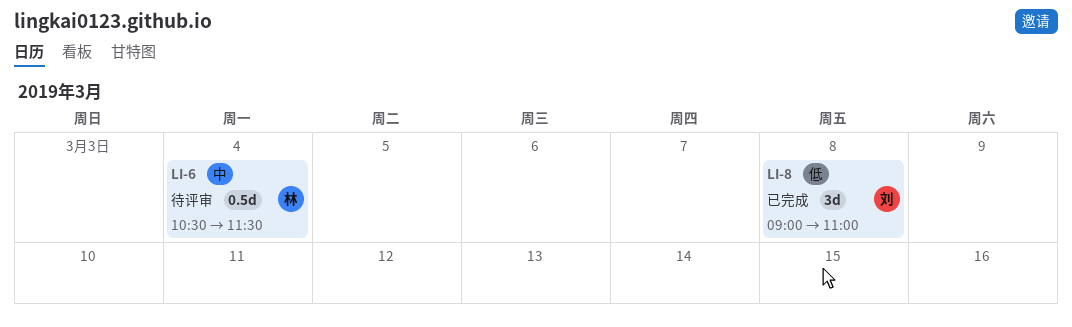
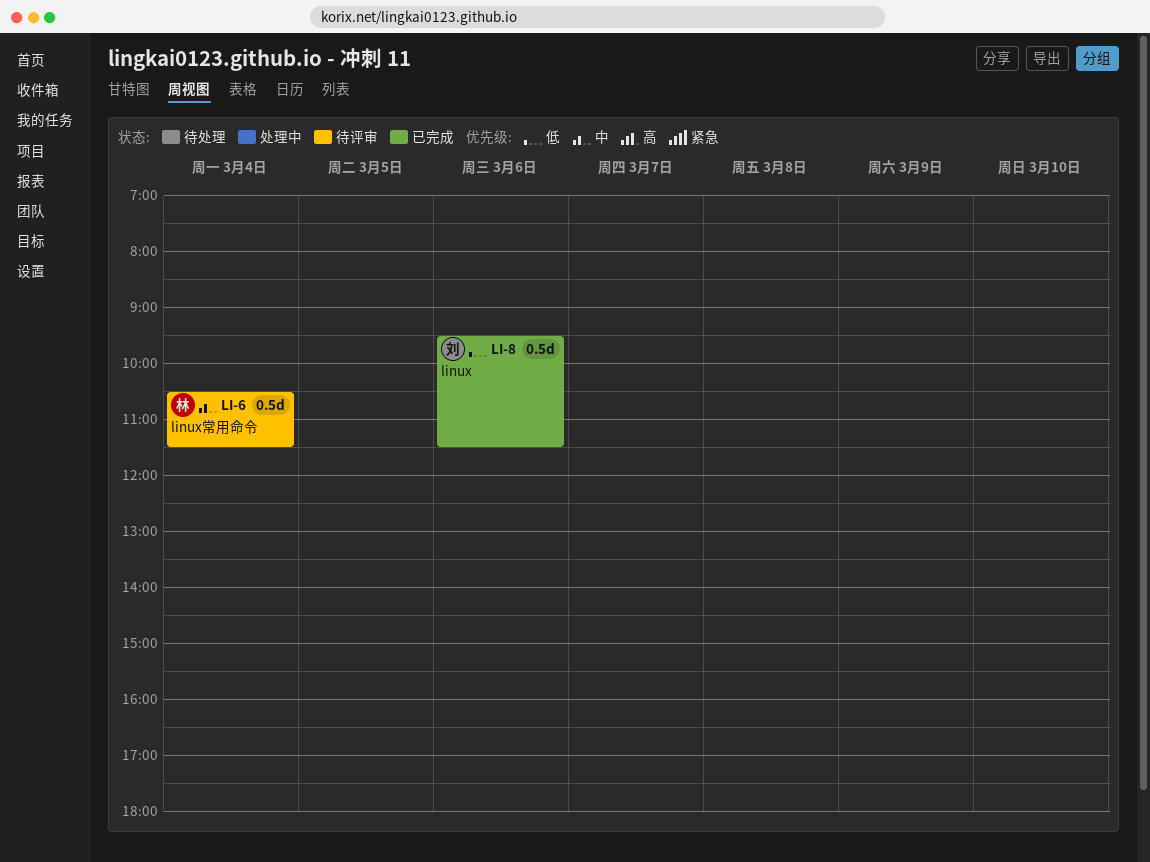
LI-8, estimate: 3d -> 0.5d
LI-8, day: Mar 8 -> Mar 6
LI-8, begins: 09:00 -> 09:30
LI-8, ends: 11:00 -> 11:30

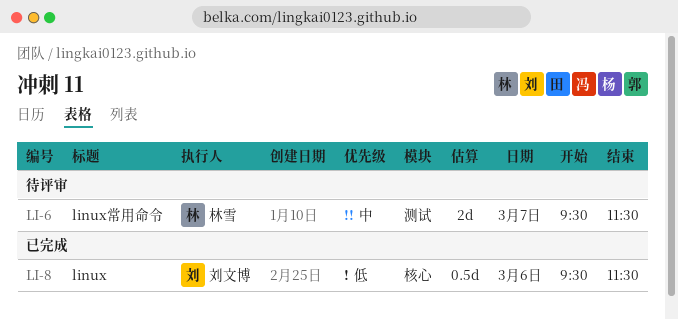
LI-6, estimate: 0.5d -> 2d
LI-6, day: Mar 4 -> Mar 7
LI-6, begins: 10:30 -> 09:30

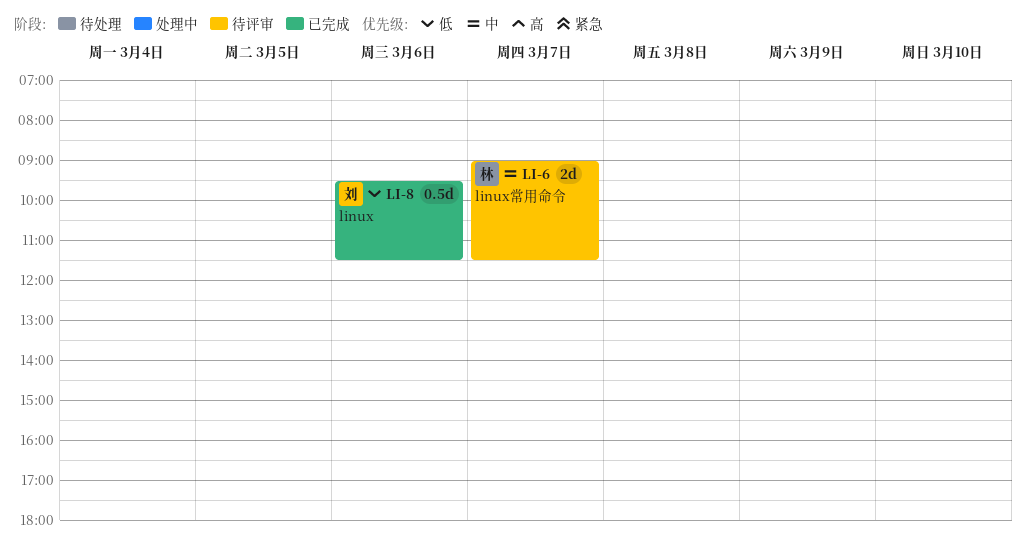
LI-6, begins: 09:30 -> 09:00

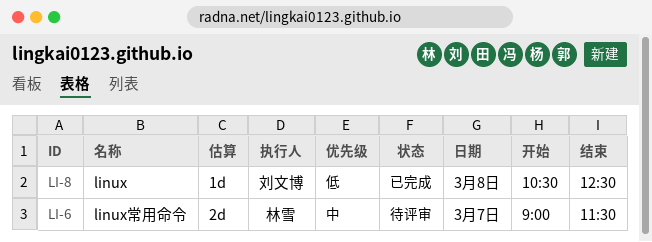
LI-8, estimate: 0.5d -> 1d
LI-8, day: Mar 6 -> Mar 8
LI-8, begins: 09:30 -> 10:30
LI-8, ends: 11:30 -> 12:30

